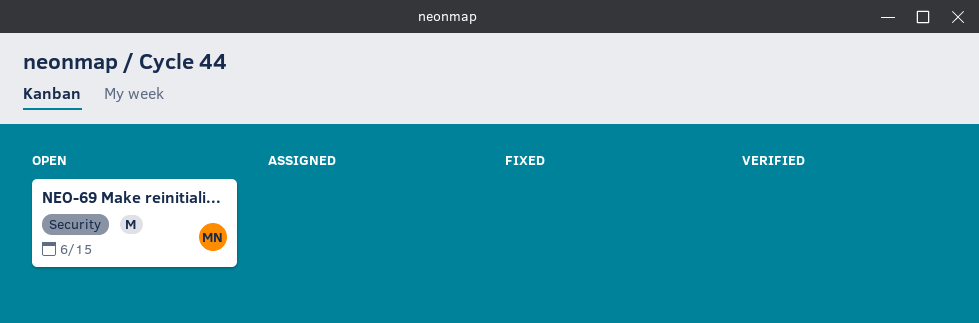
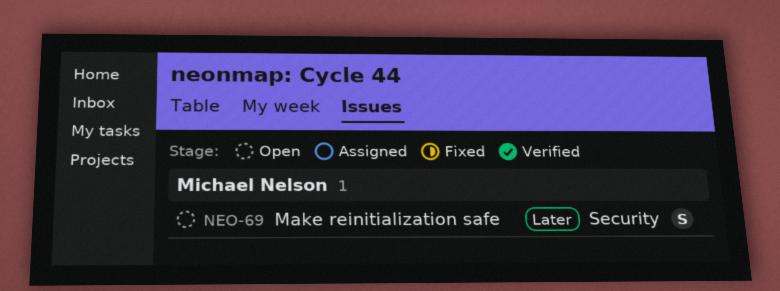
NEO-69, estimate: M -> S

